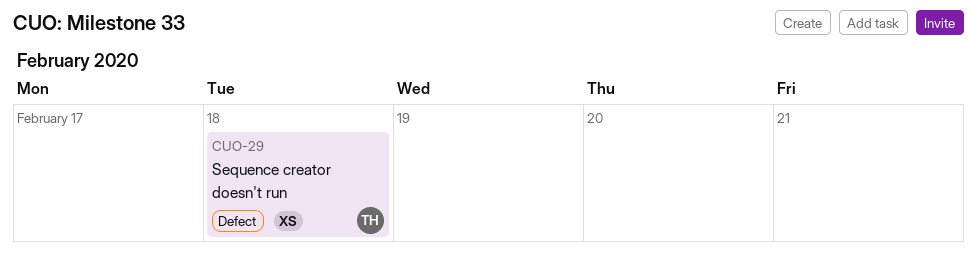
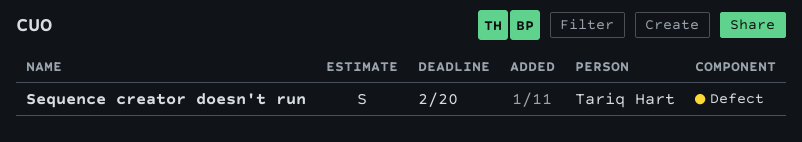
Sequence creator doesn't run, estimate: XS -> S
Sequence creator doesn't run, due: Feb 18 -> Feb 20

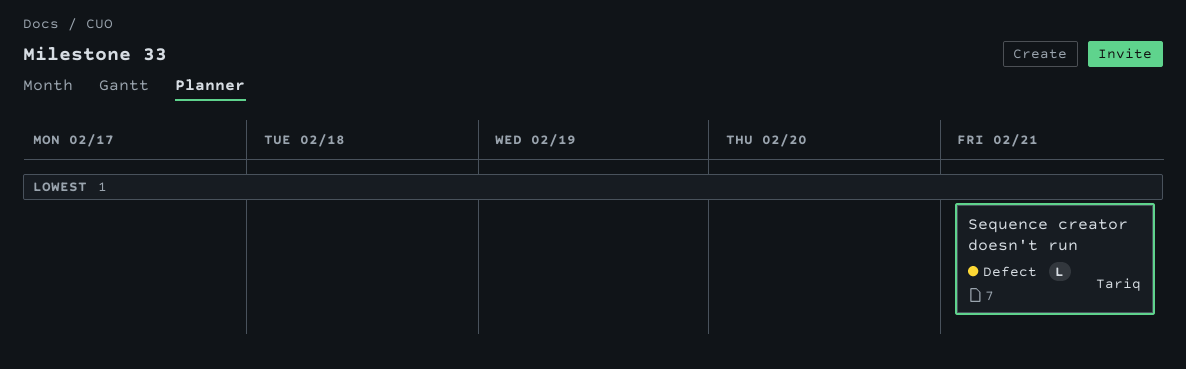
Sequence creator doesn't run, estimate: S -> L
Sequence creator doesn't run, due: Feb 20 -> Feb 21

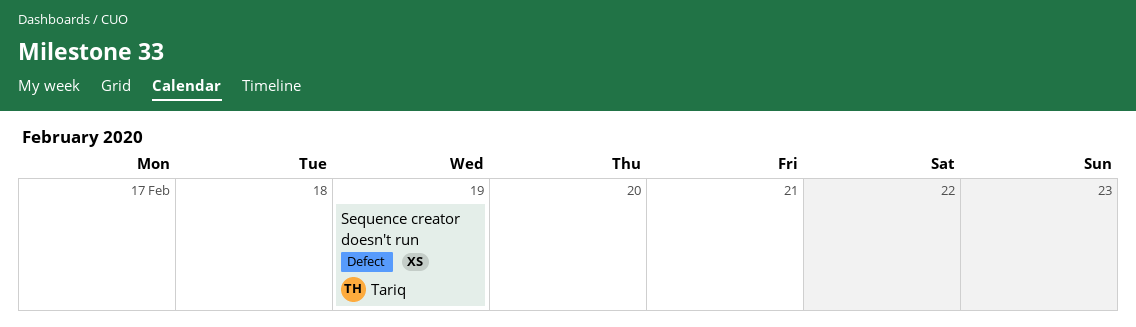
Sequence creator doesn't run, estimate: L -> XS
Sequence creator doesn't run, due: Feb 21 -> Feb 19

